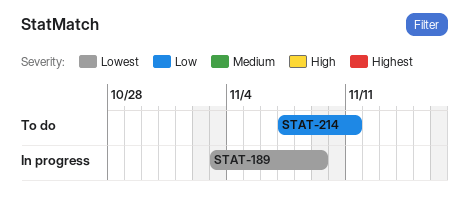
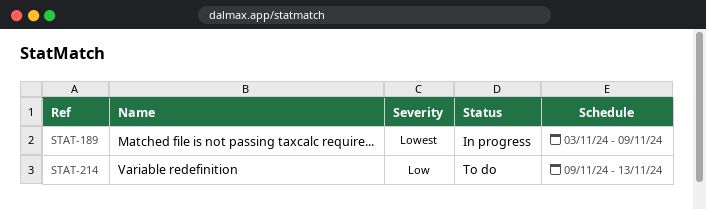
STAT-214, start: Nov 7 -> Nov 9
STAT-214, due: Nov 11 -> Nov 13

